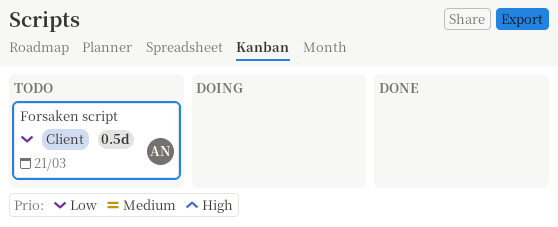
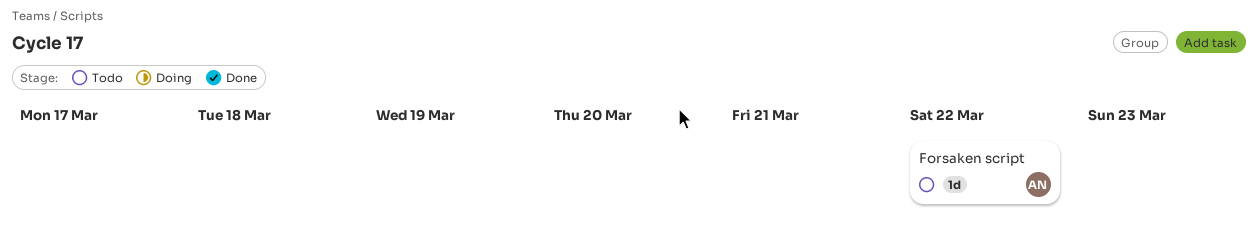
Forsaken script, estimate: 0.5d -> 1d
Forsaken script, due: Mar 21 -> Mar 22

